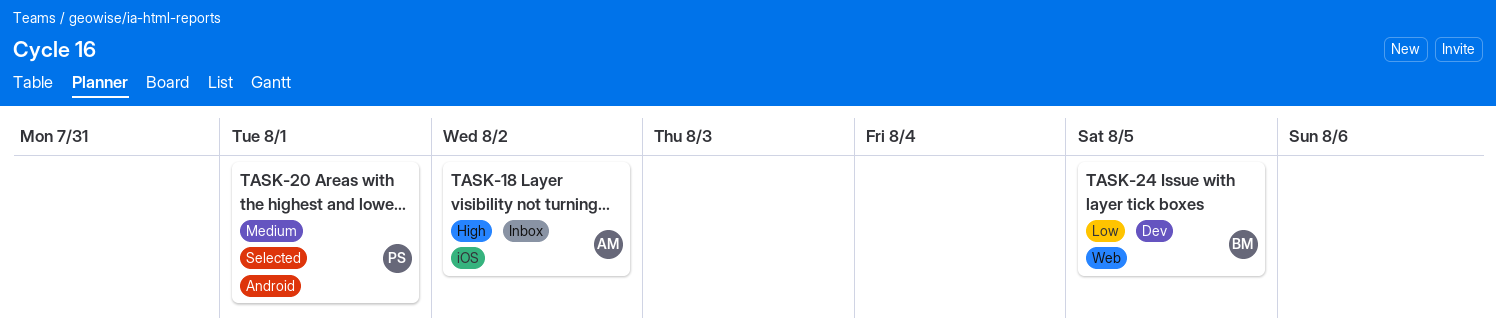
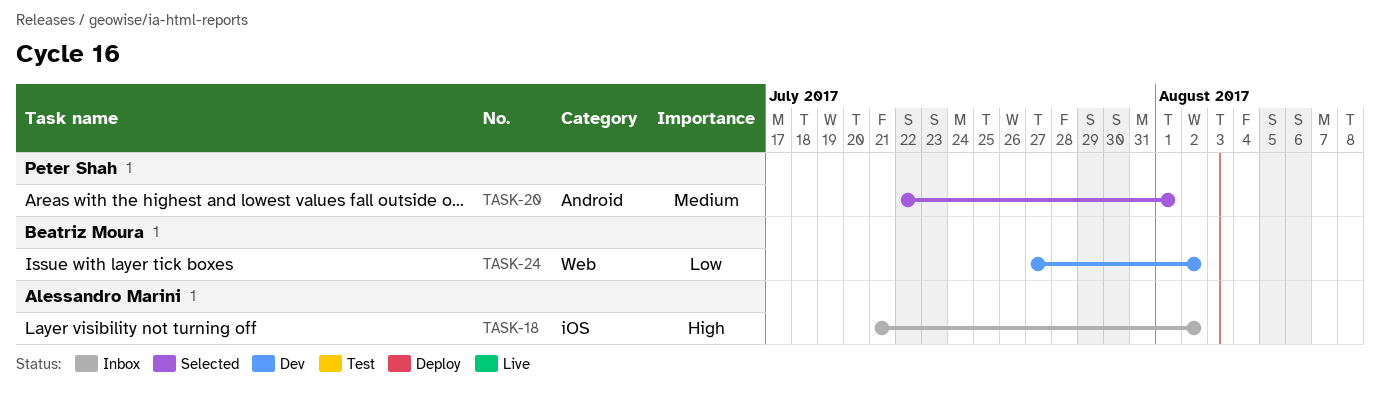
TASK-24, due: Aug 5 -> Aug 2

